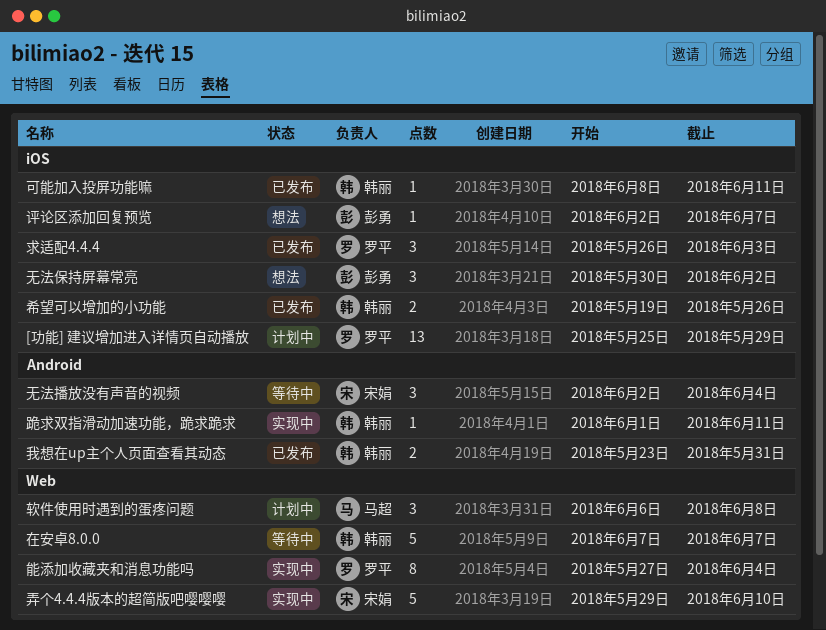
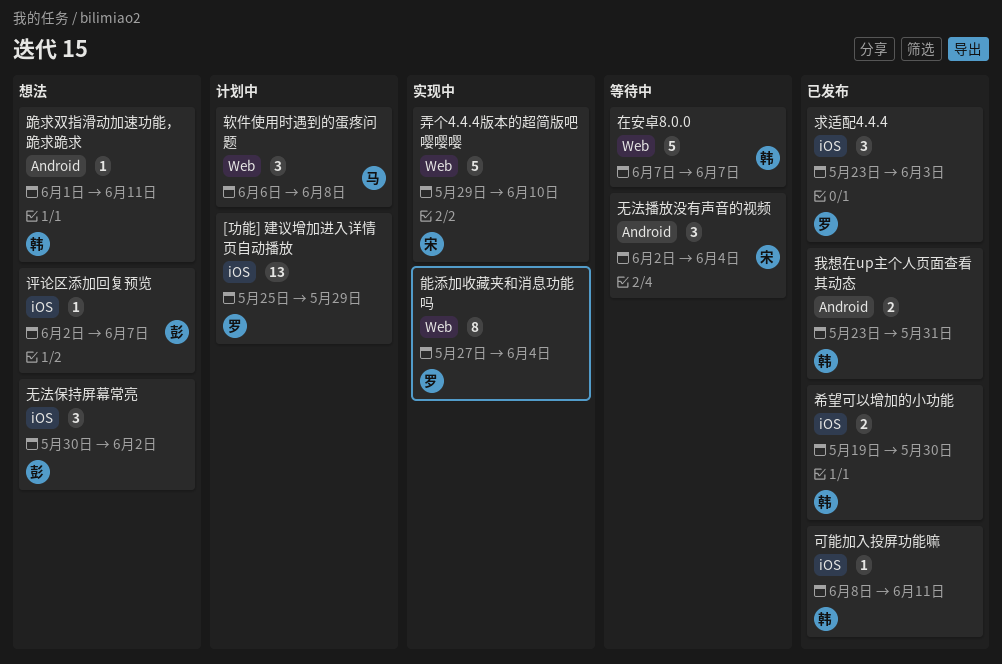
希望可以增加的小功能, due: May 26 -> May 30
求适配4.4.4, start: May 26 -> May 23
跪求双指滑动加速功能，跪求跪求, status: 实现中 -> 想法

